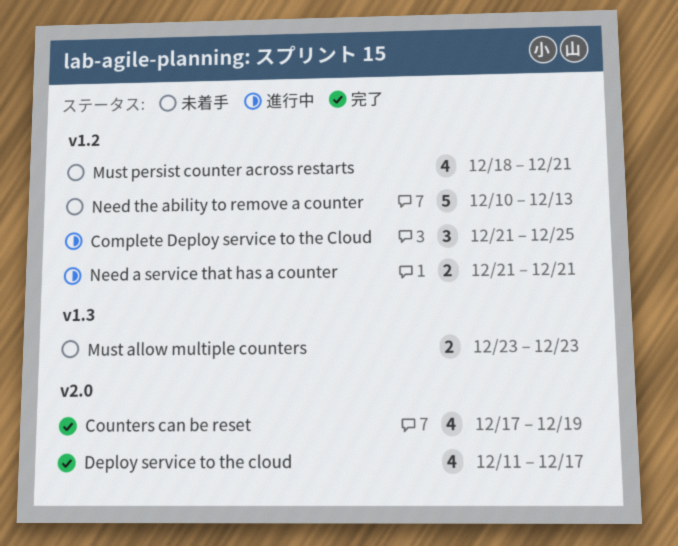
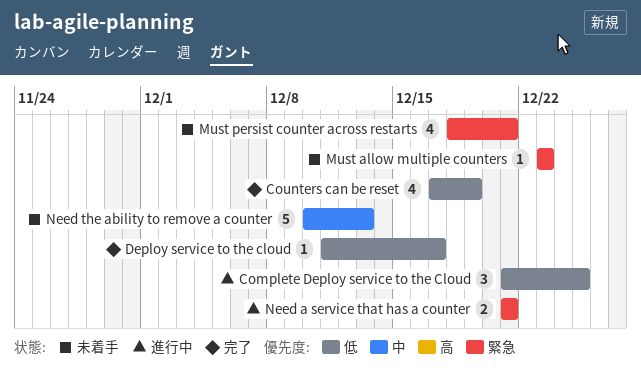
Deploy service to the cloud, estimate: 4 -> 1
Must allow multiple counters, estimate: 2 -> 1

